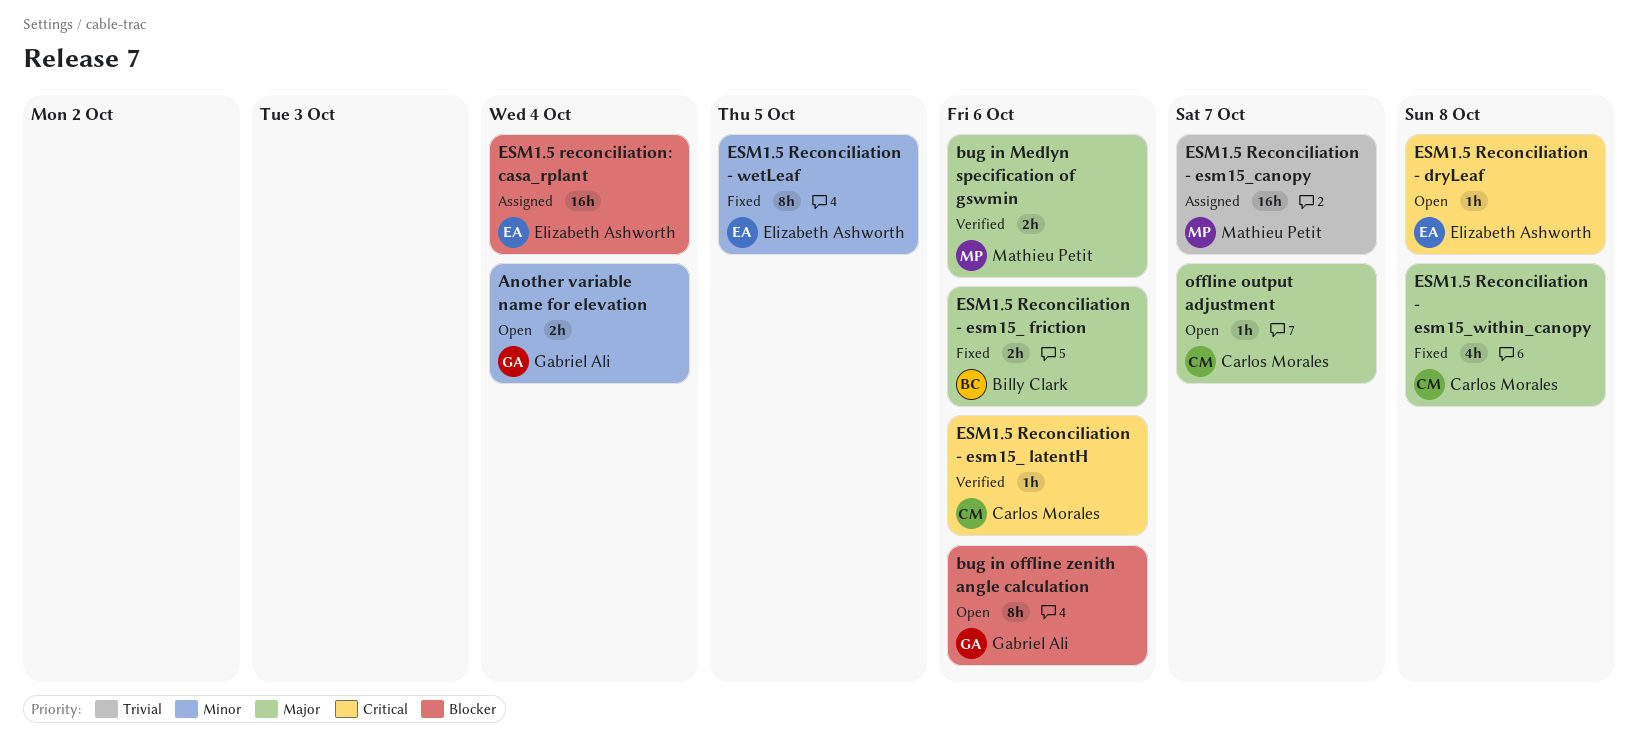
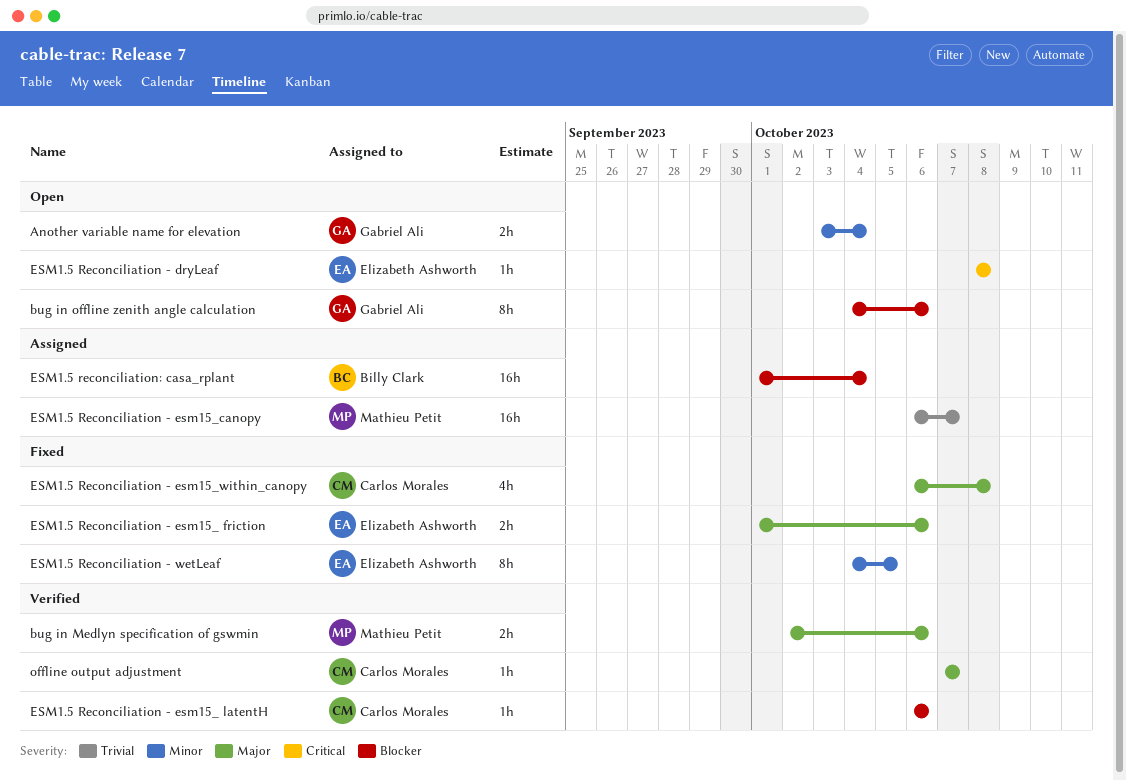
ESM1.5 Reconciliation - esm15_ friction, owner: Billy Clark -> Elizabeth Ashworth
ESM1.5 Reconciliation - esm15_ latentH, priority: Critical -> Blocker
ESM1.5 reconciliation: casa_rplant, owner: Elizabeth Ashworth -> Billy Clark
offline output adjustment, status: Open -> Verified

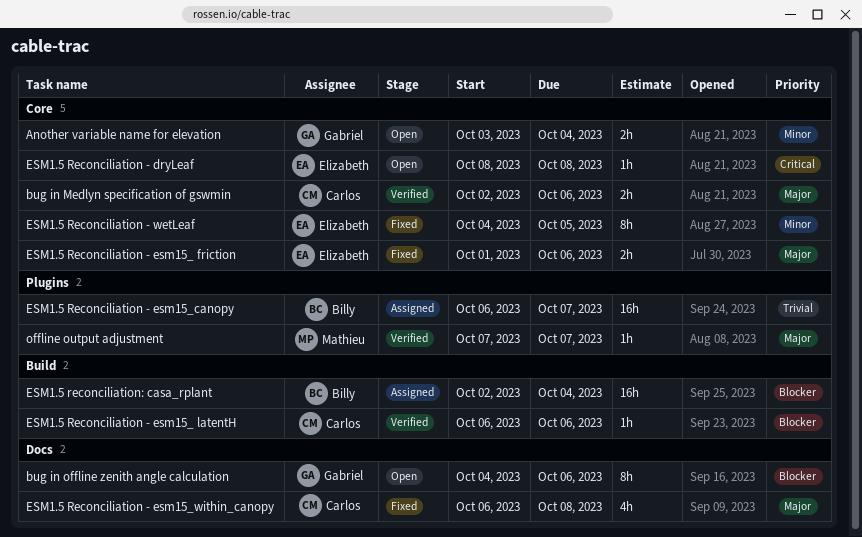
bug in Medlyn specification of gswmin, owner: Mathieu Petit -> Carlos Morales
ESM1.5 Reconciliation - esm15_canopy, owner: Mathieu Petit -> Billy Clark
ESM1.5 reconciliation: casa_rplant, start: Oct 1 -> Oct 2
offline output adjustment, owner: Carlos Morales -> Mathieu Petit

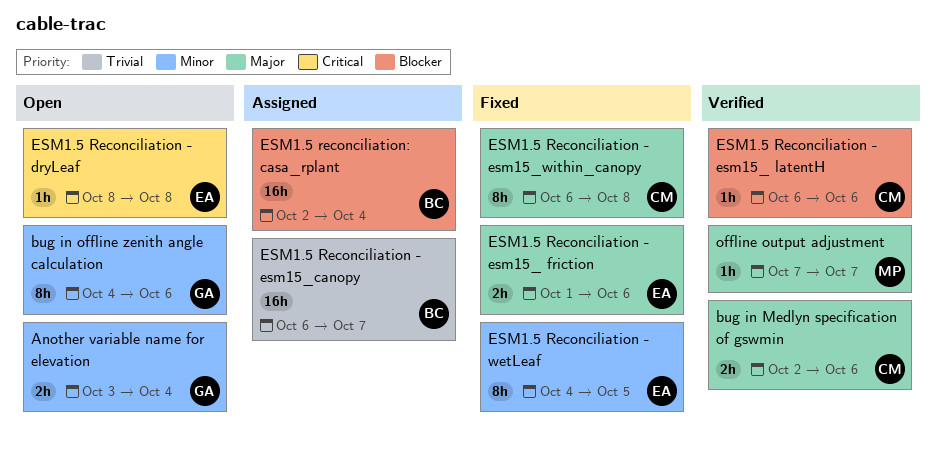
bug in offline zenith angle calculation, priority: Blocker -> Minor
ESM1.5 Reconciliation - esm15_within_canopy, estimate: 4h -> 8h

